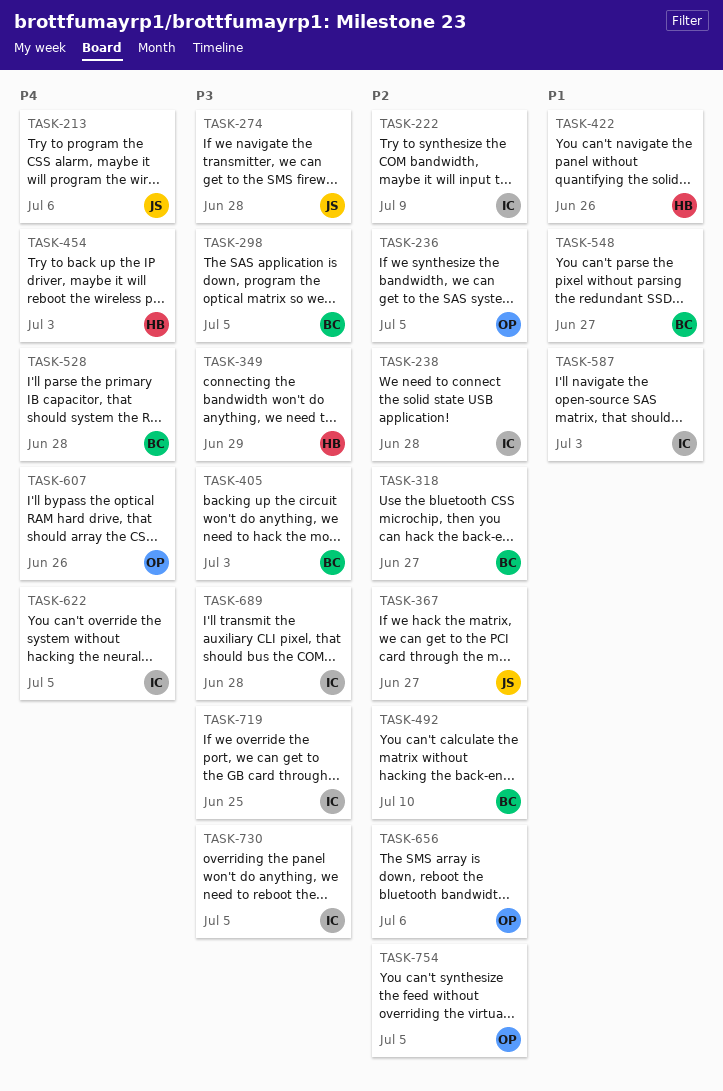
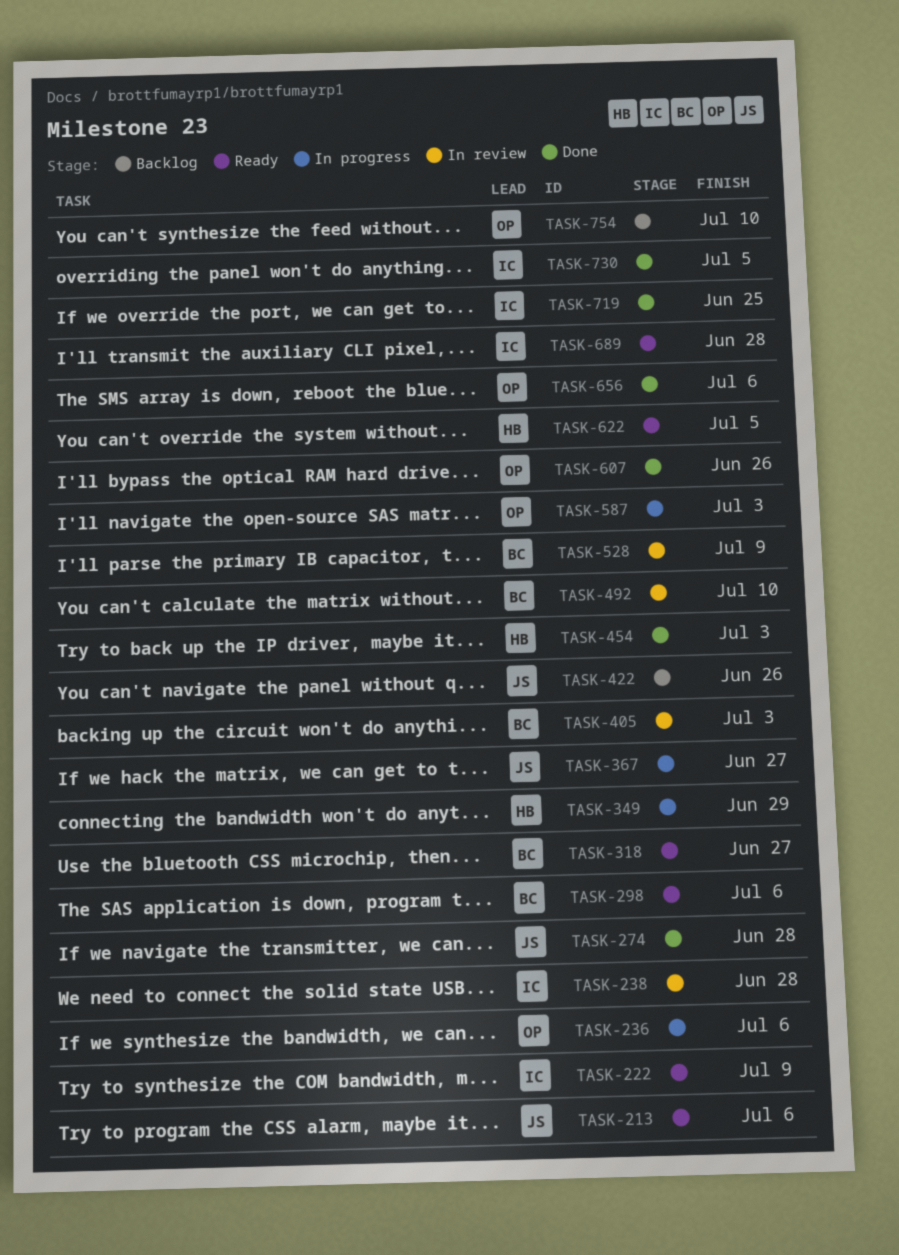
TASK-236, due: Jul 5 -> Jul 6
TASK-298, due: Jul 5 -> Jul 6
TASK-422, owner: HB -> JS
TASK-528, due: Jun 28 -> Jul 9
TASK-548: present -> none
TASK-587, owner: IC -> OP
TASK-622, owner: IC -> HB
TASK-754, due: Jul 5 -> Jul 10

